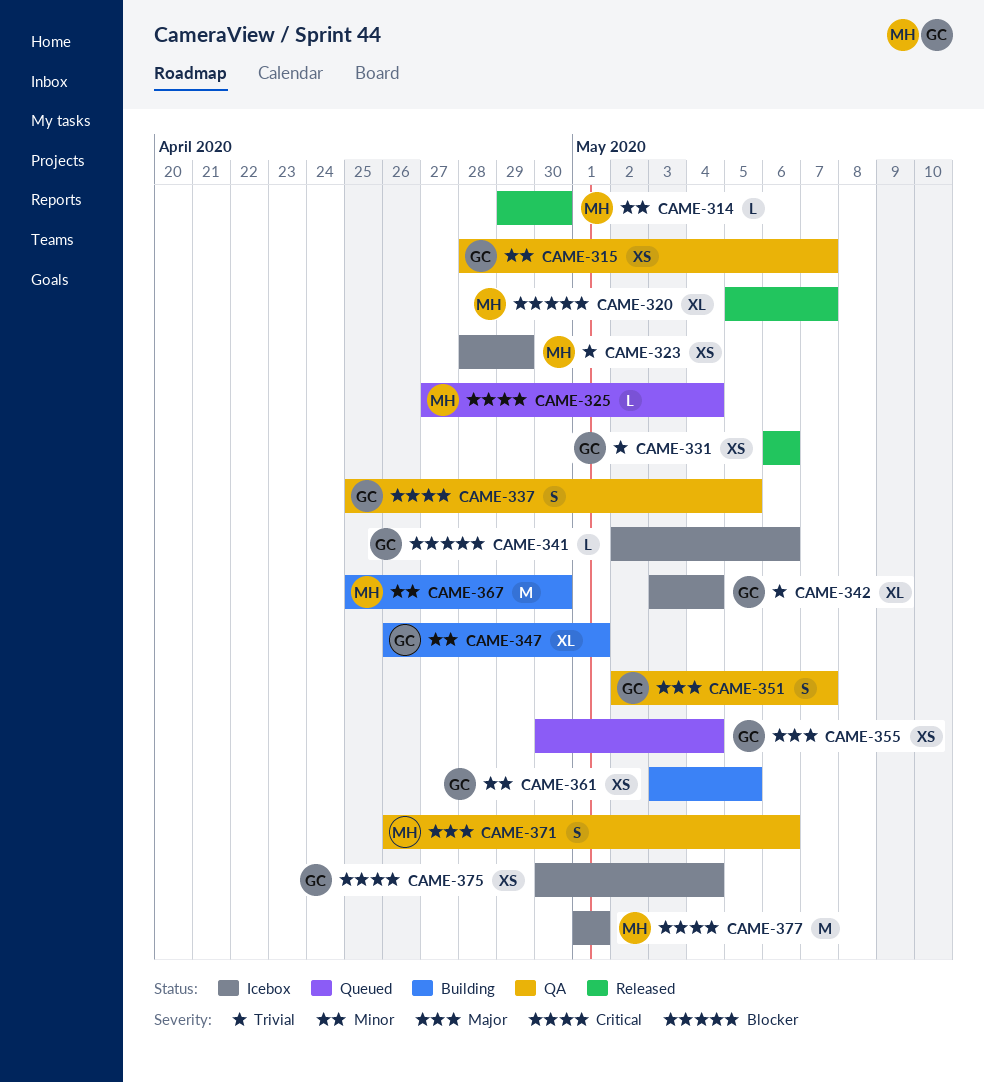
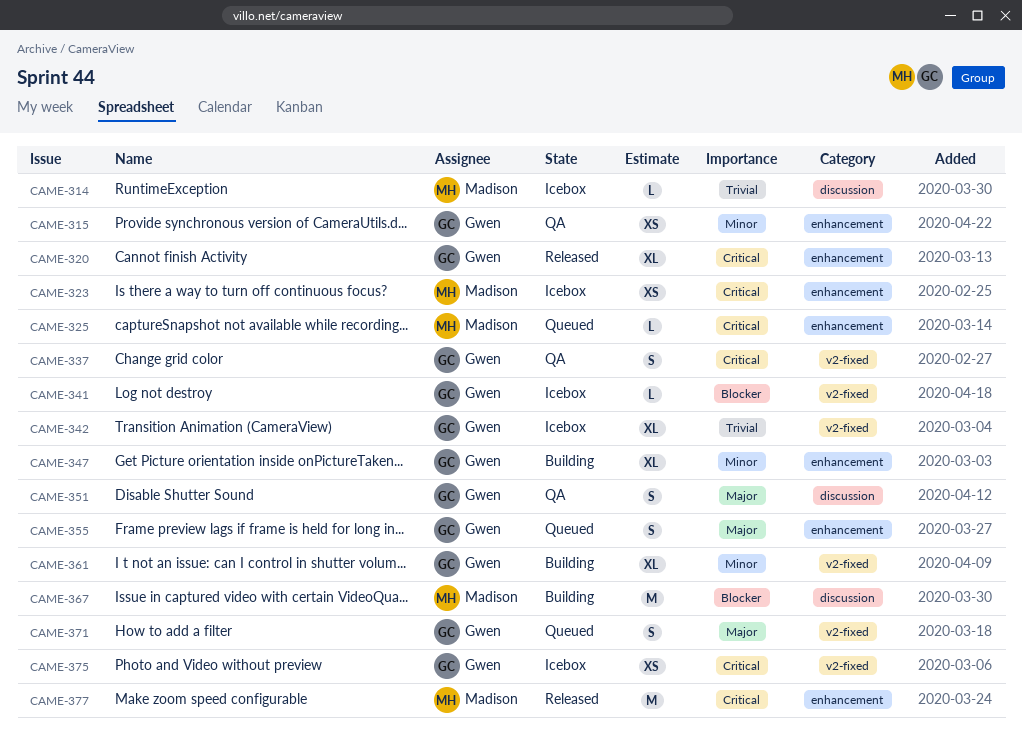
CAME-314, status: Released -> Icebox
CAME-314, priority: Minor -> Trivial
CAME-320, owner: Madison -> Gwen
CAME-320, priority: Blocker -> Critical
CAME-323, priority: Trivial -> Critical
CAME-331: present -> none
CAME-355, estimate: XS -> S
CAME-361, estimate: XS -> XL
CAME-367, priority: Minor -> Blocker
CAME-371, status: QA -> Queued
CAME-371, owner: Madison -> Gwen
CAME-377, status: Icebox -> Released

